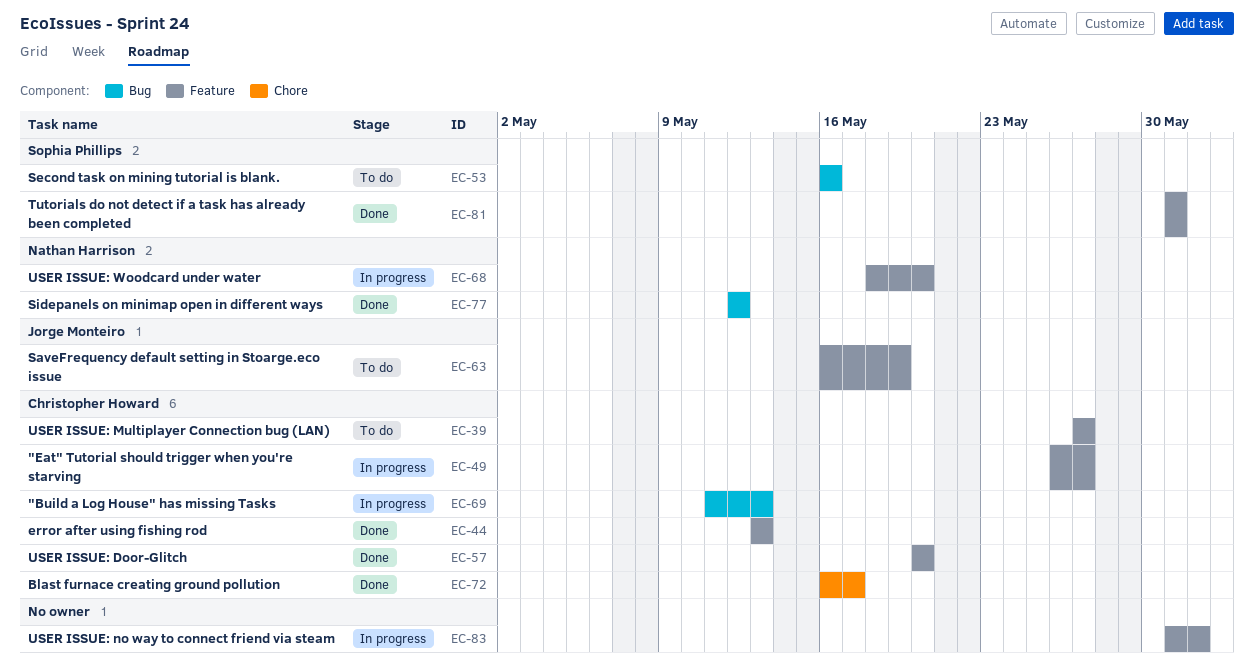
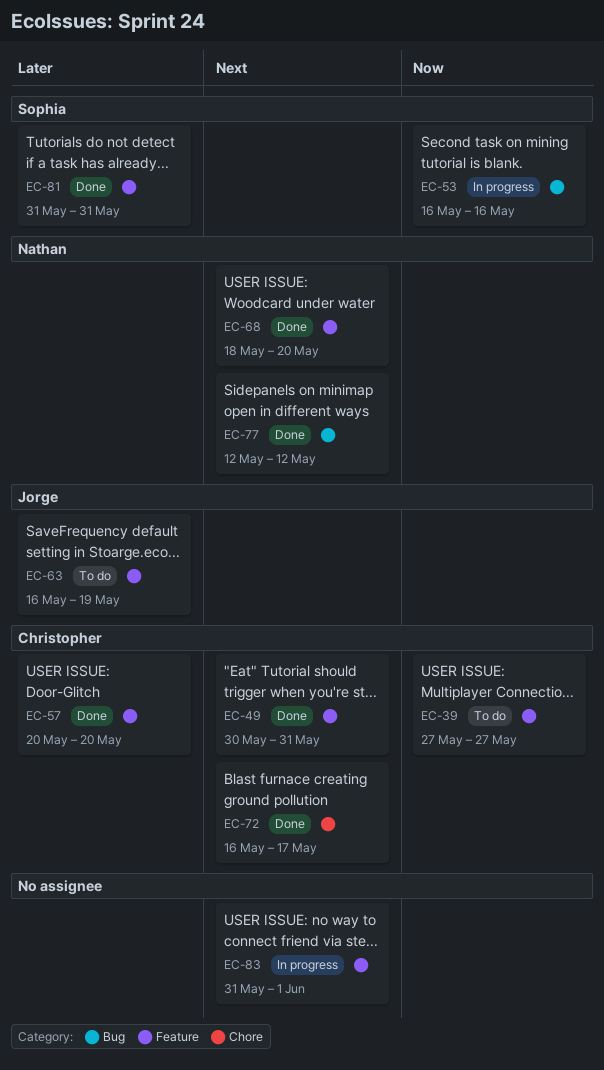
EC-44: present -> none
EC-49, status: In progress -> Done
EC-49, start: May 26 -> May 30
EC-49, due: May 27 -> May 31
EC-53, status: To do -> In progress
EC-68, status: In progress -> Done
EC-69: present -> none

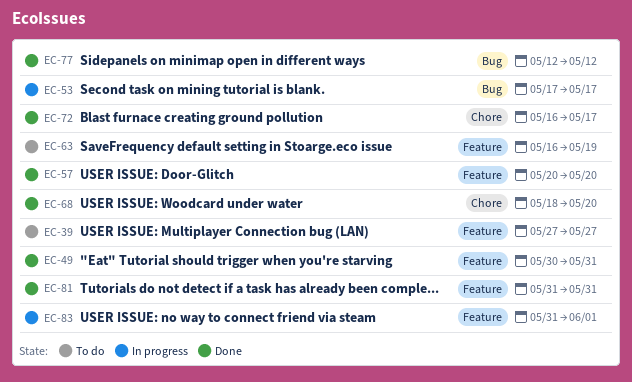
EC-53, start: May 16 -> May 17
EC-53, due: May 16 -> May 17
EC-68, label: Feature -> Chore

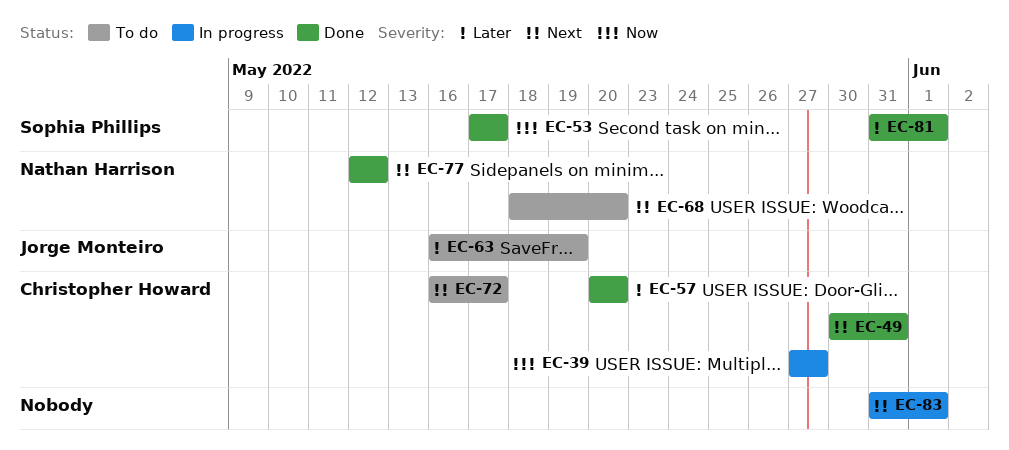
EC-39, status: To do -> In progress
EC-53, status: In progress -> Done
EC-68, status: Done -> To do
EC-72, status: Done -> To do
EC-81, due: May 31 -> Jun 1

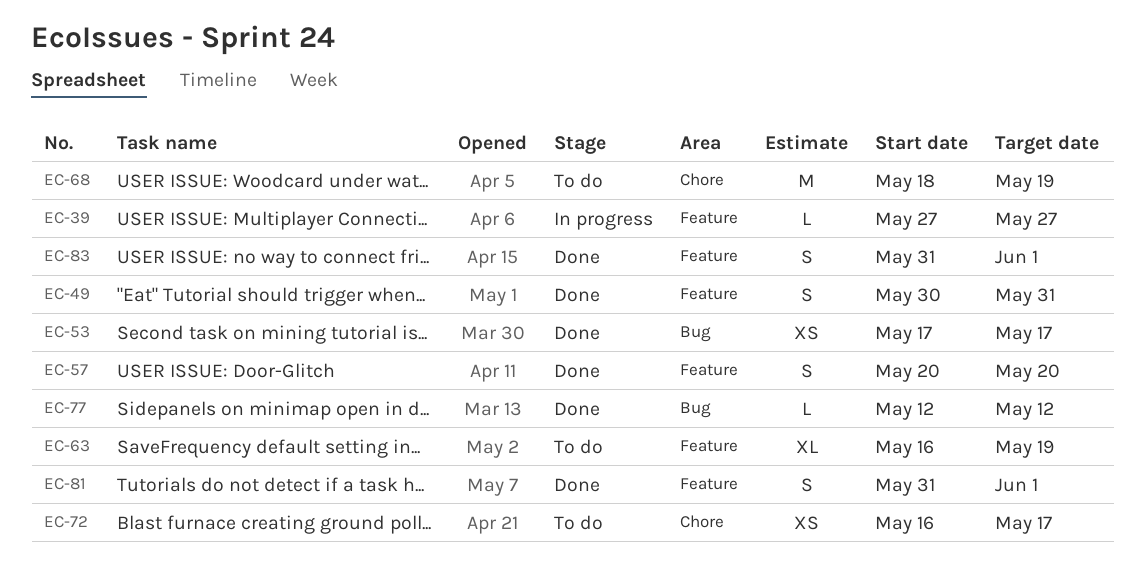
EC-68, due: May 20 -> May 19
EC-83, status: In progress -> Done

